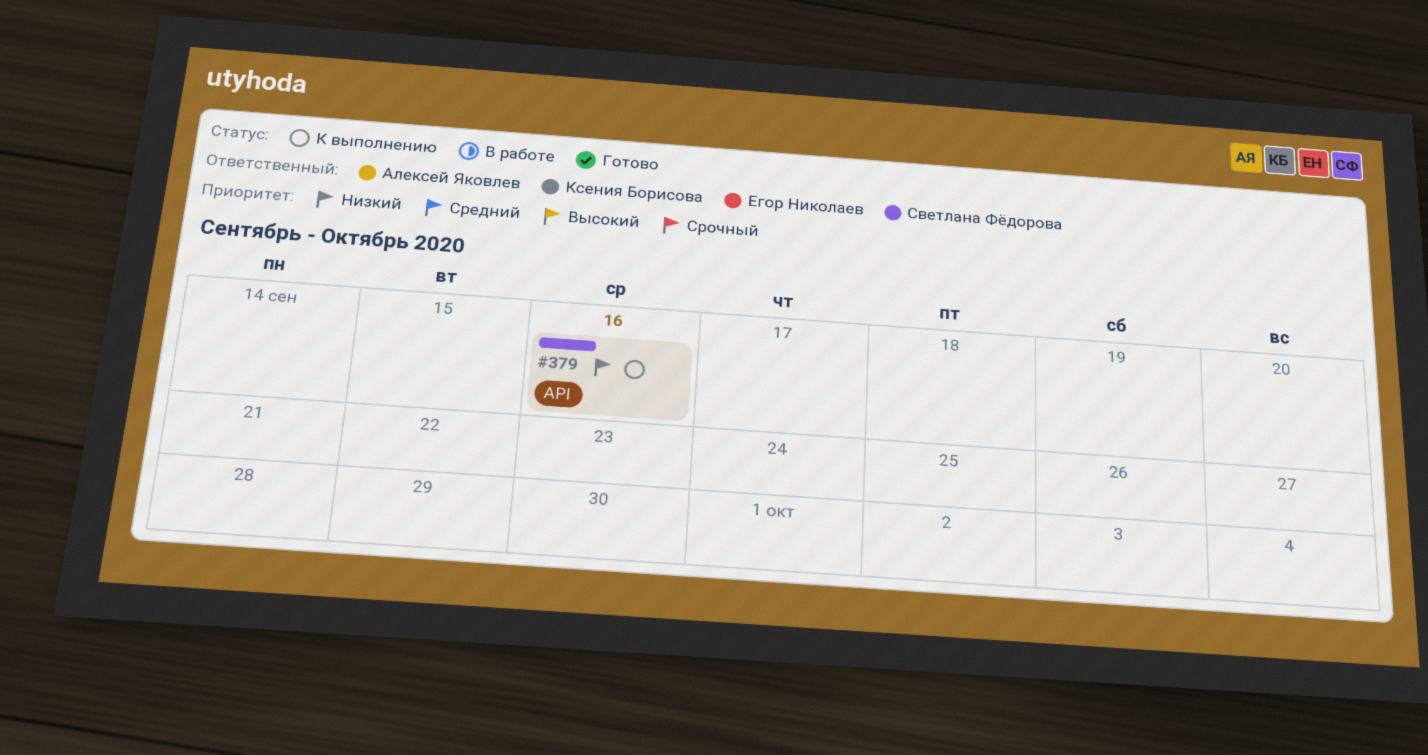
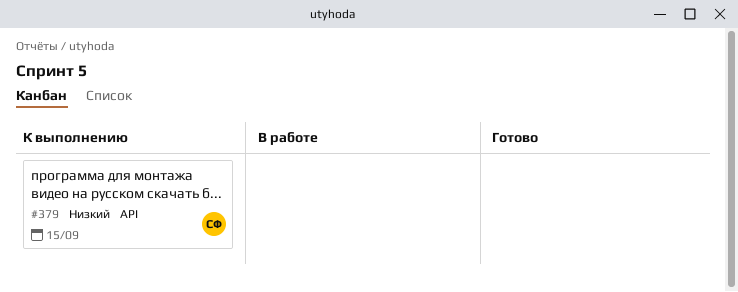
#379, due: Sep 16 -> Sep 15

